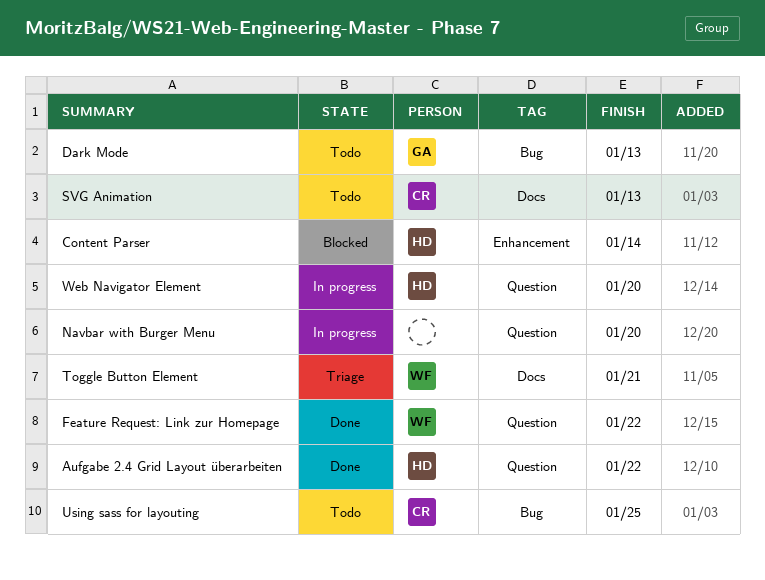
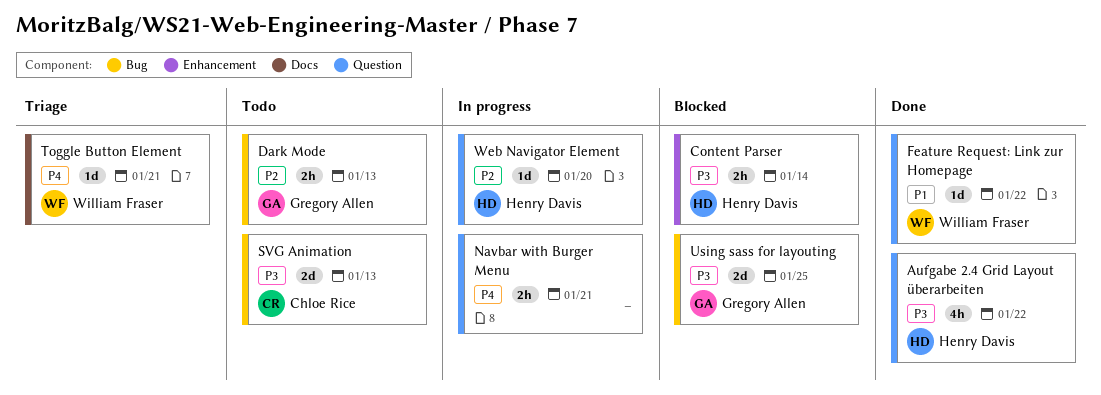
Navbar with Burger Menu, due: Jan 20 -> Jan 21
SVG Animation, label: Docs -> Bug
Using sass for layouting, status: Todo -> Blocked
Using sass for layouting, owner: Chloe Rice -> Gregory Allen

